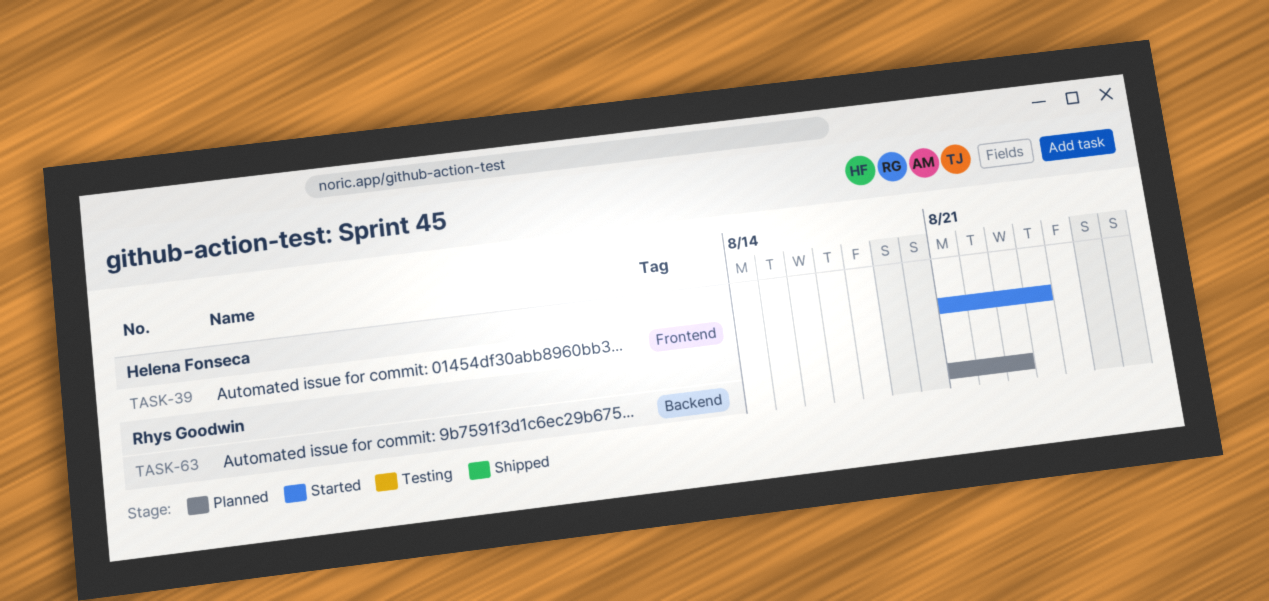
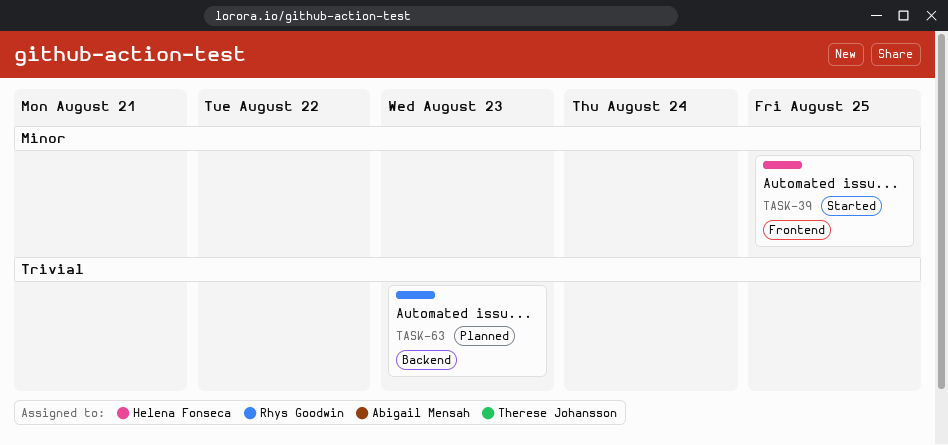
TASK-39, due: Aug 24 -> Aug 25

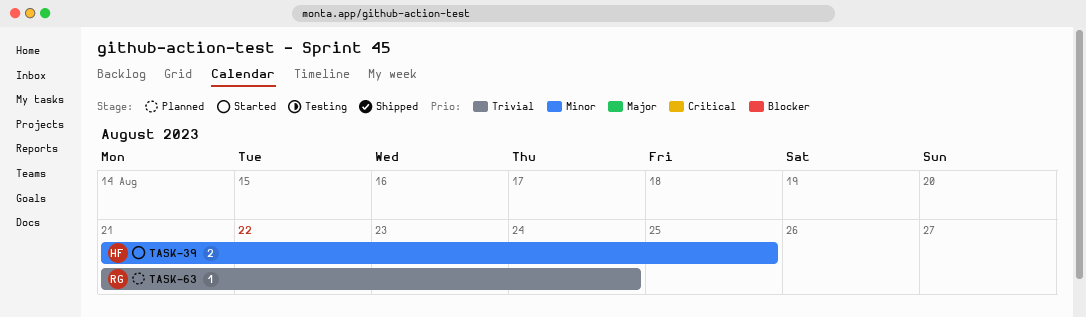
TASK-63, due: Aug 23 -> Aug 24

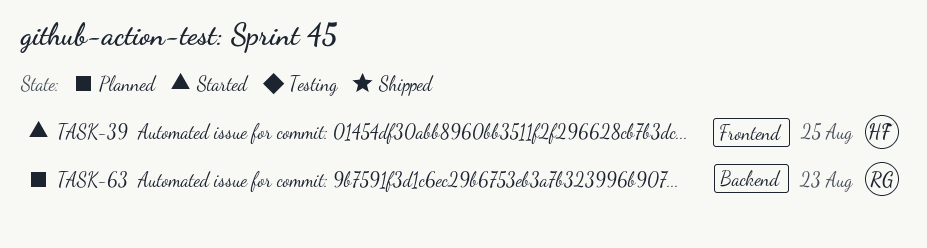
TASK-63, due: Aug 24 -> Aug 23

